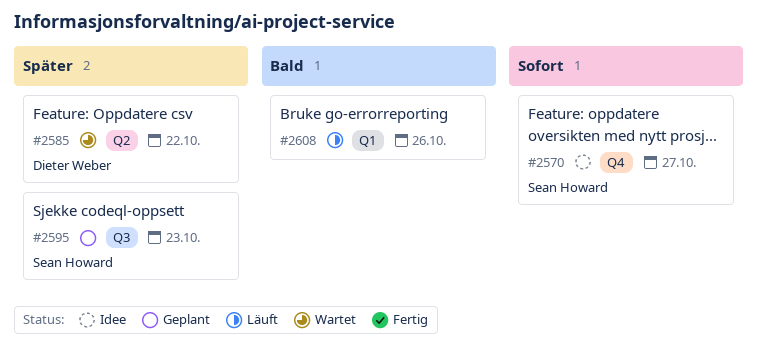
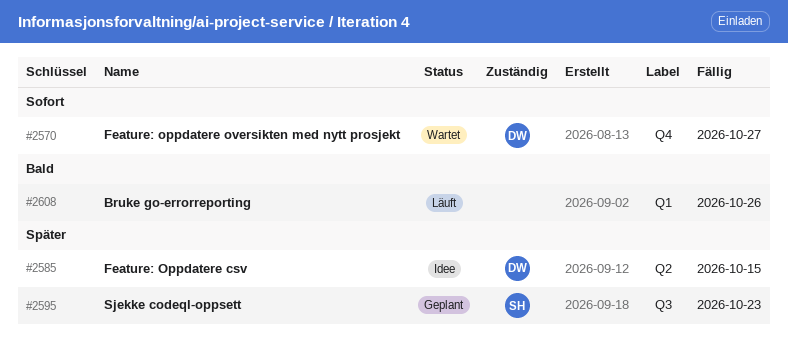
#2570, status: Idee -> Wartet
#2570, owner: Sean Howard -> Dieter Weber
#2585, status: Wartet -> Idee
#2585, due: Oct 22 -> Oct 15

